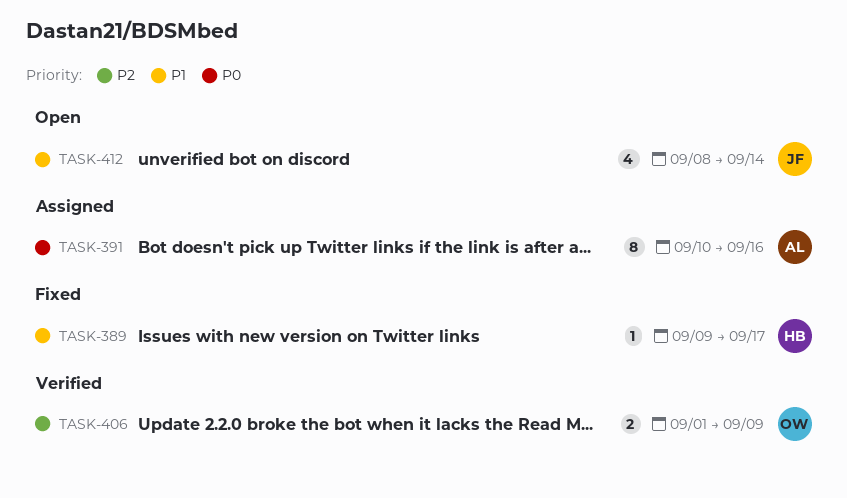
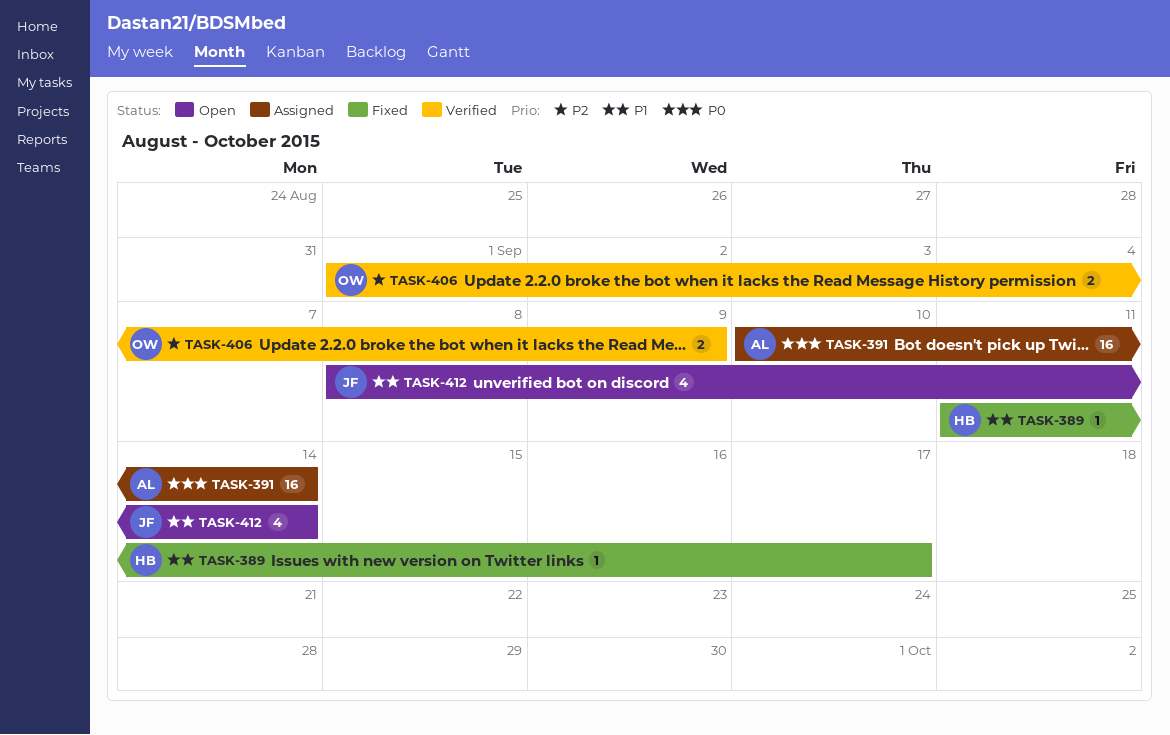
TASK-389, start: Sep 9 -> Sep 11
TASK-391, estimate: 8 -> 16
TASK-391, due: Sep 16 -> Sep 14

